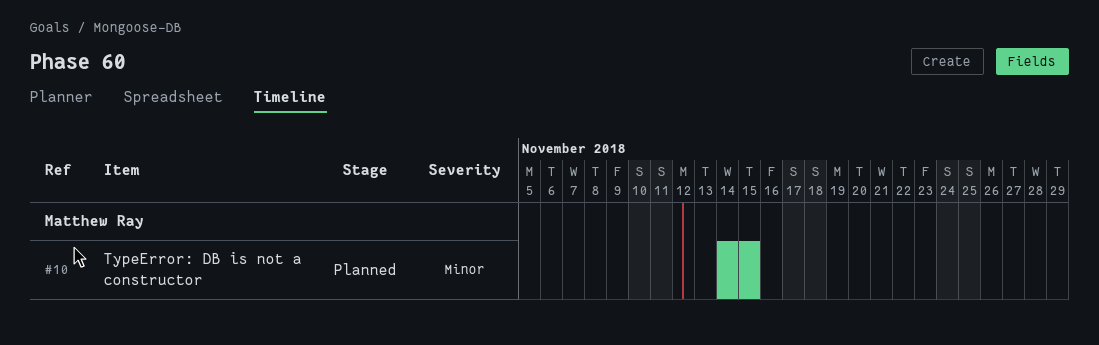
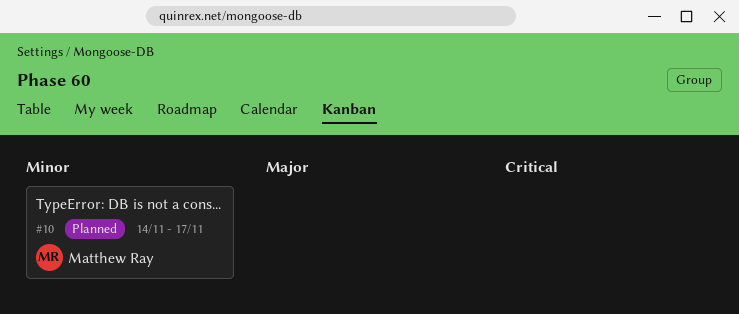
#10, due: Nov 15 -> Nov 17

